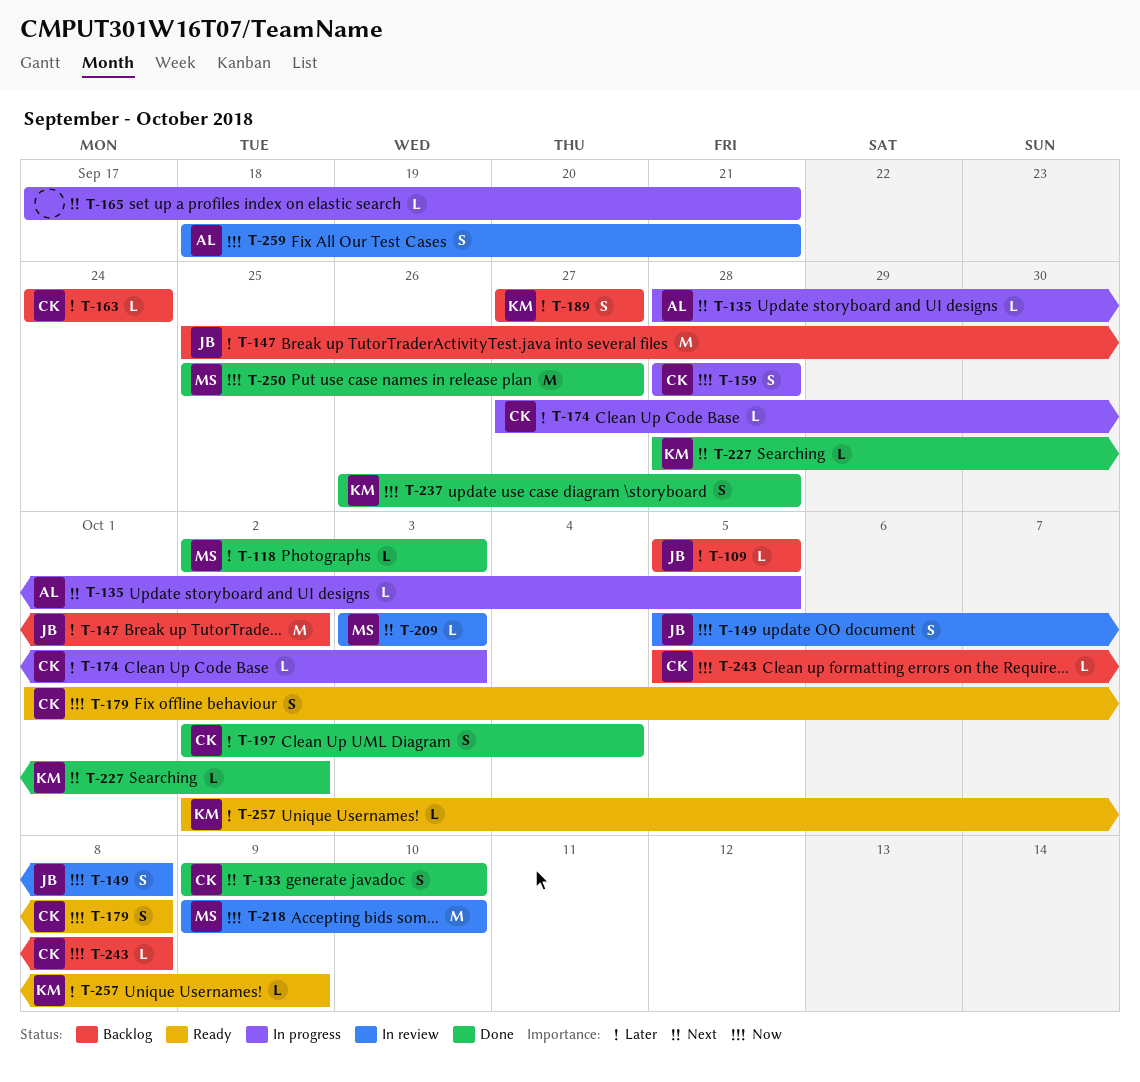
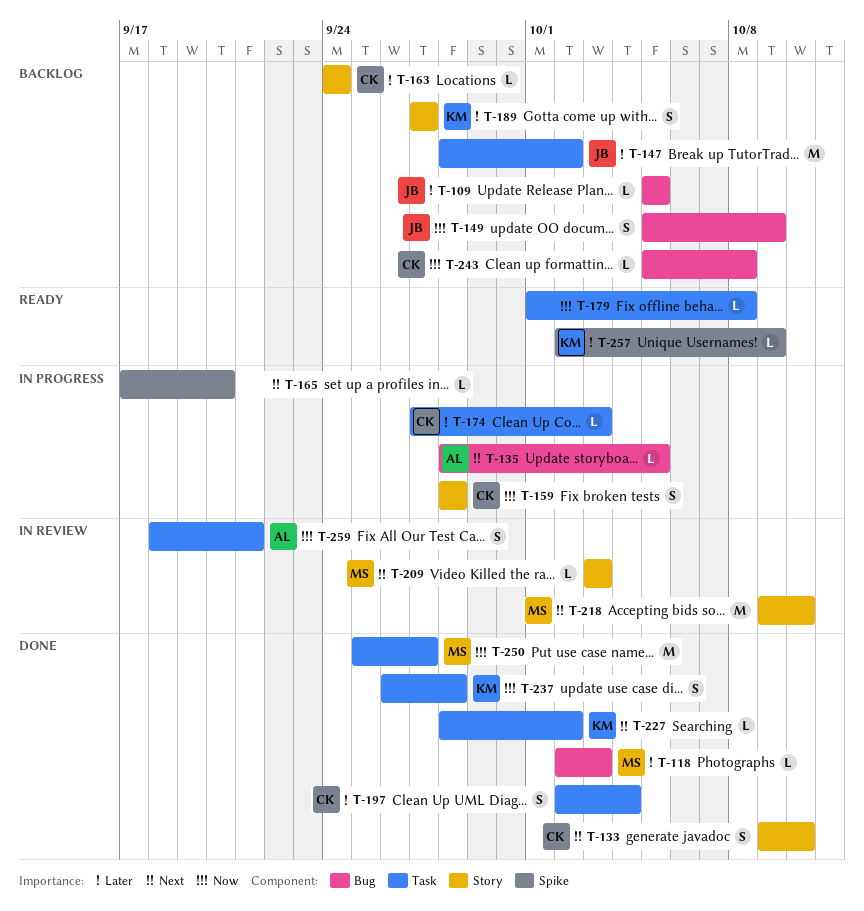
T-147, start: Sep 25 -> Sep 28
T-149, status: In review -> Backlog
T-149, due: Oct 8 -> Oct 9
T-165, due: Sep 21 -> Sep 20
T-179, owner: CK -> none
T-179, estimate: S -> L
T-218, priority: Now -> Next

